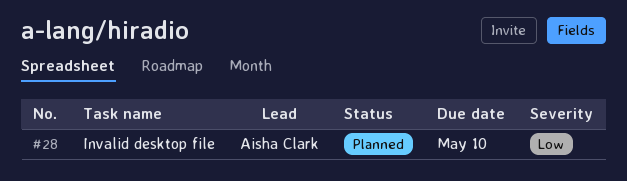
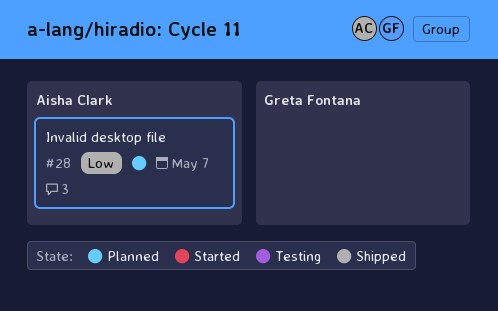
#28, due: May 10 -> May 7

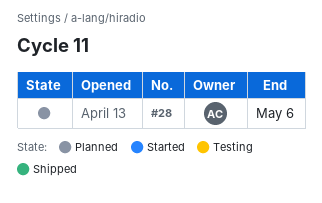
#28, due: May 7 -> May 6

